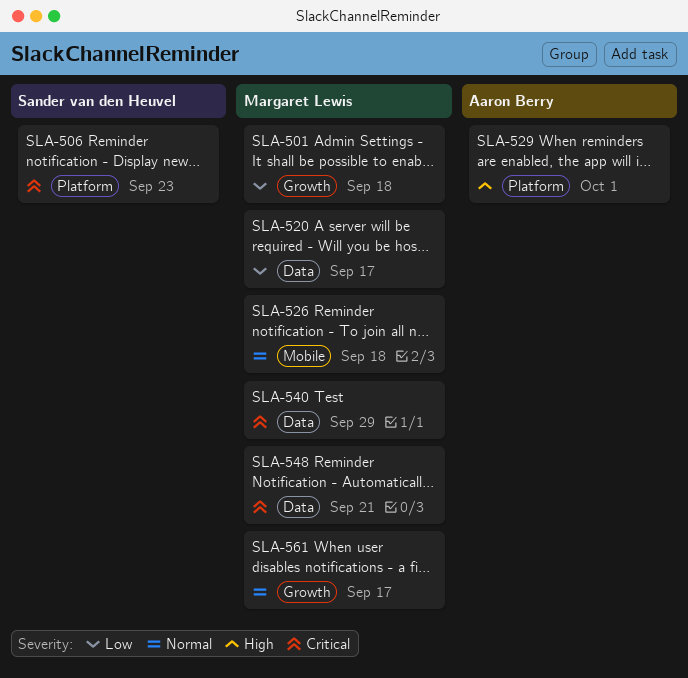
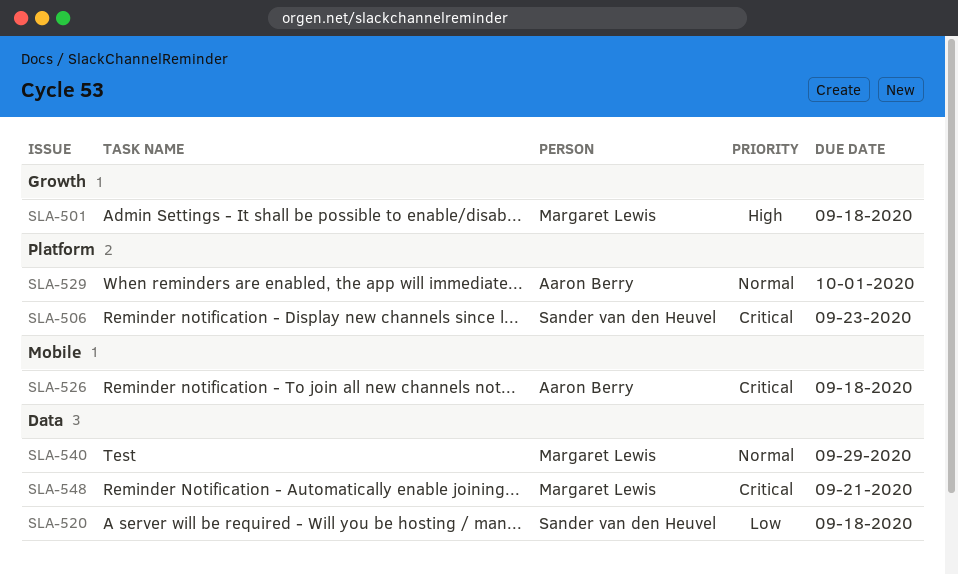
SLA-501, priority: Low -> High
SLA-520, owner: Margaret Lewis -> Sander van den Heuvel
SLA-520, due: Sep 17 -> Sep 18
SLA-526, owner: Margaret Lewis -> Aaron Berry
SLA-526, priority: Normal -> Critical
SLA-529, priority: High -> Normal
SLA-540, priority: Critical -> Normal
SLA-561: present -> none

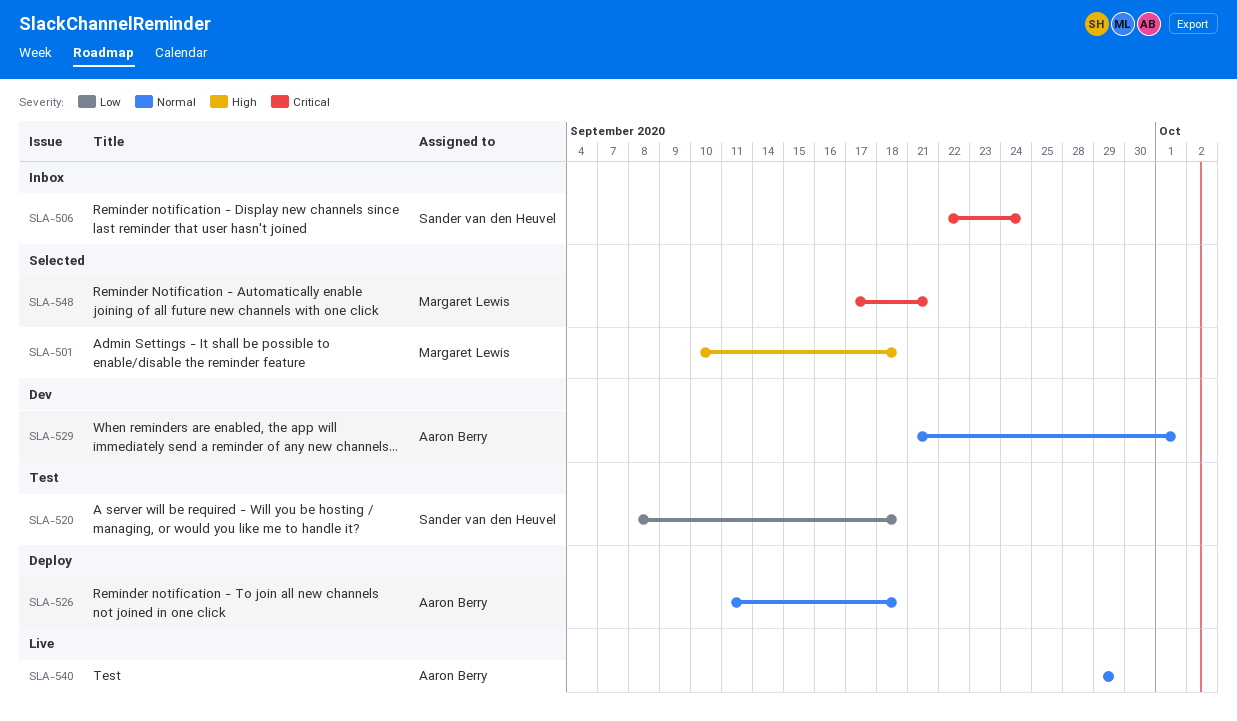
SLA-506, due: Sep 23 -> Sep 24
SLA-526, priority: Critical -> Normal
SLA-540, owner: Margaret Lewis -> Aaron Berry

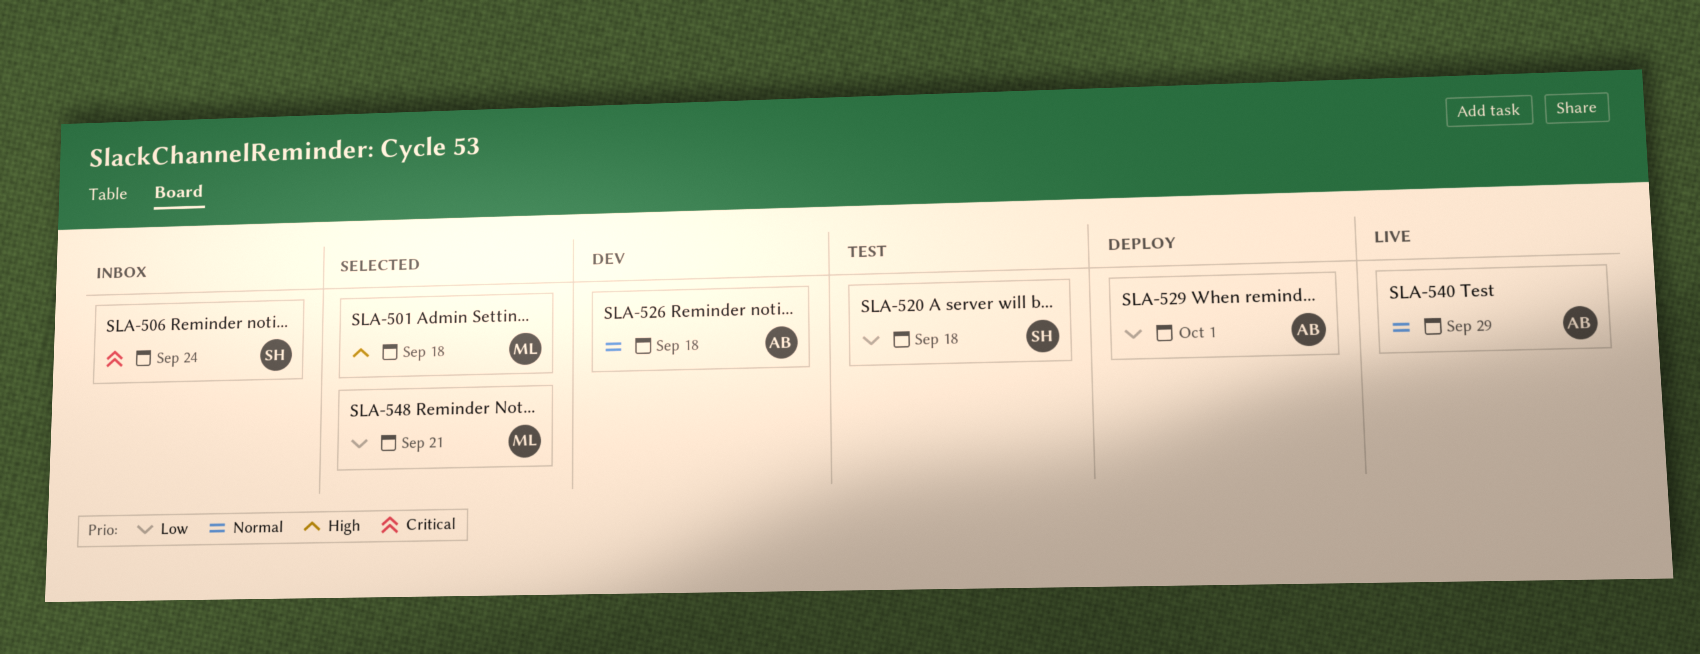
SLA-526, status: Deploy -> Dev
SLA-529, status: Dev -> Deploy
SLA-529, priority: Normal -> Low
SLA-548, priority: Critical -> Low

